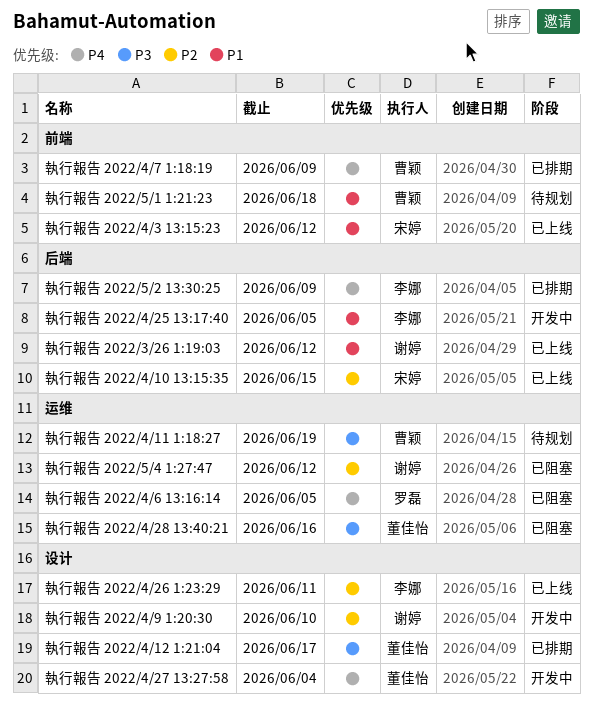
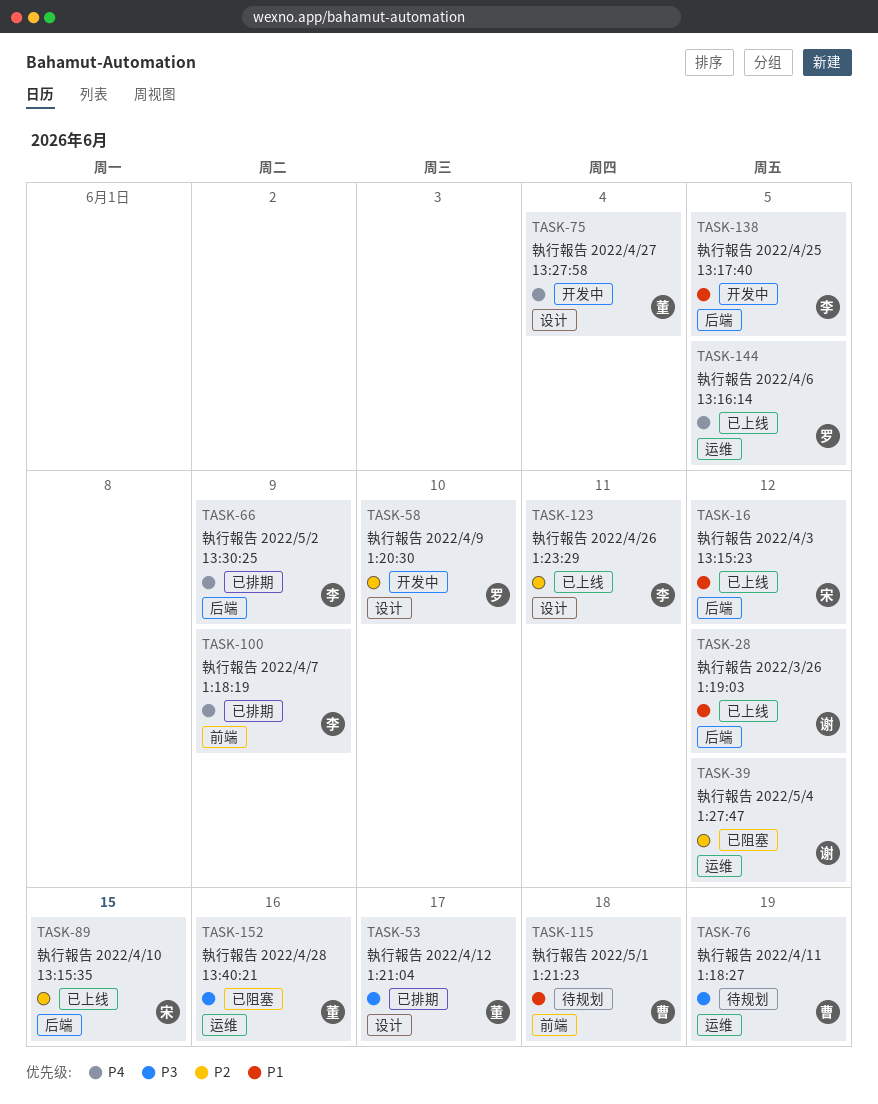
執行報告 2022/4/3 13:15:23, label: 前端 -> 后端
執行報告 2022/4/6 13:16:14, status: 已阻塞 -> 已上线
執行報告 2022/4/7 1:18:19, owner: 曹颖 -> 李娜
執行報告 2022/4/9 1:20:30, owner: 谢婷 -> 罗磊

